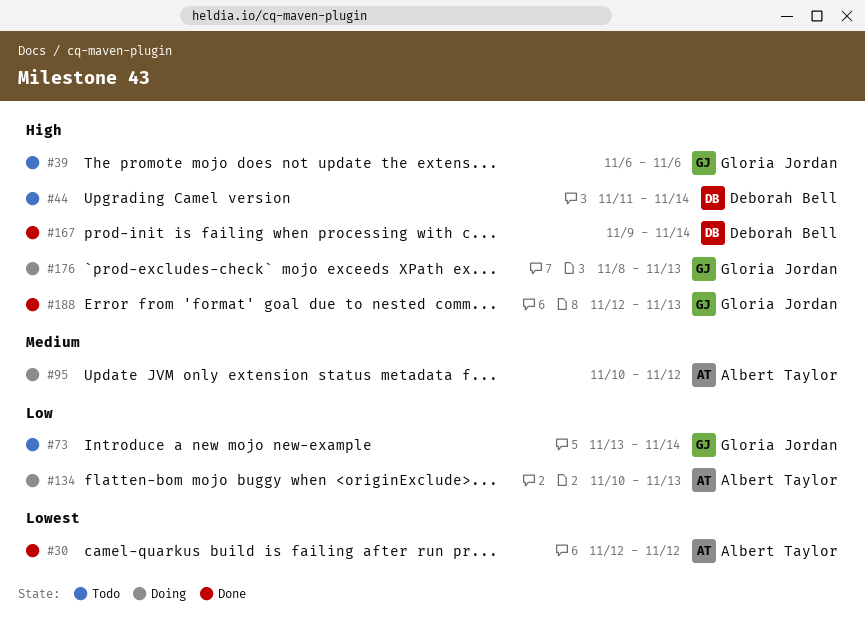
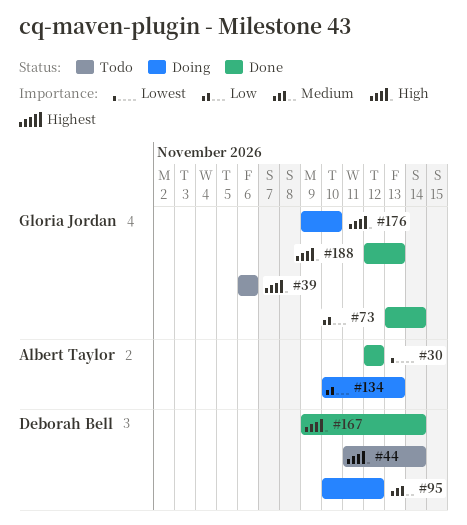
#73, status: Todo -> Done
#95, owner: Albert Taylor -> Deborah Bell
#176, start: Nov 8 -> Nov 9
#176, due: Nov 13 -> Nov 10

